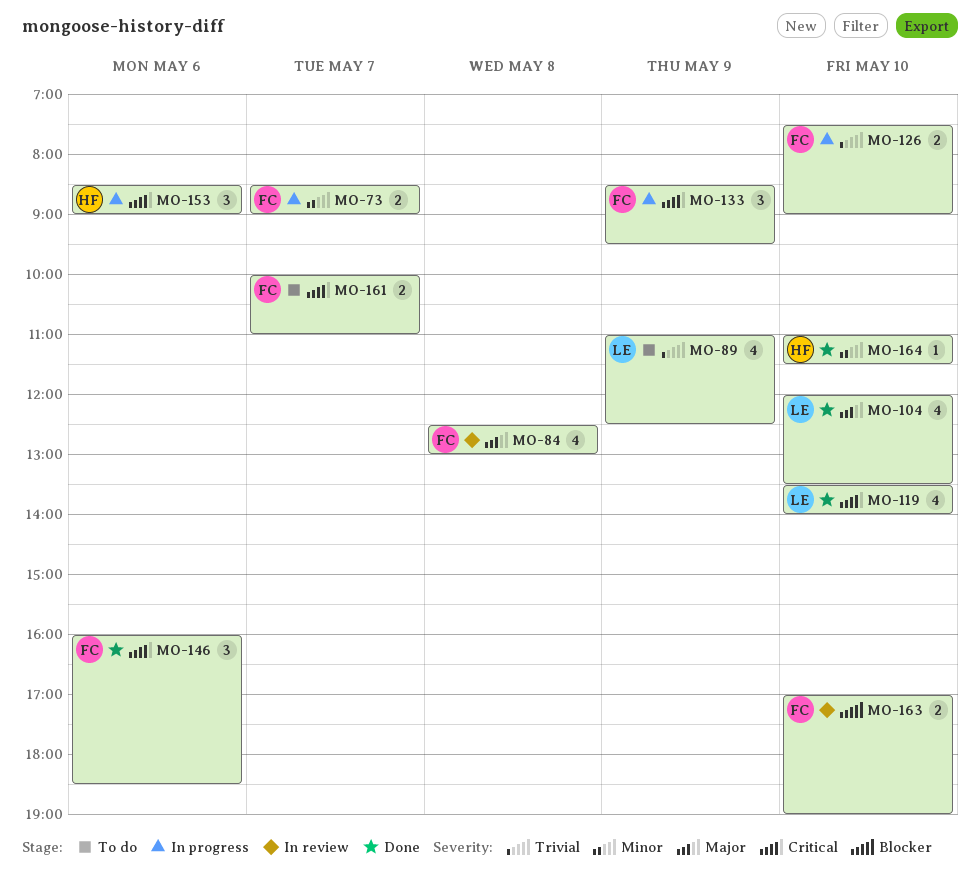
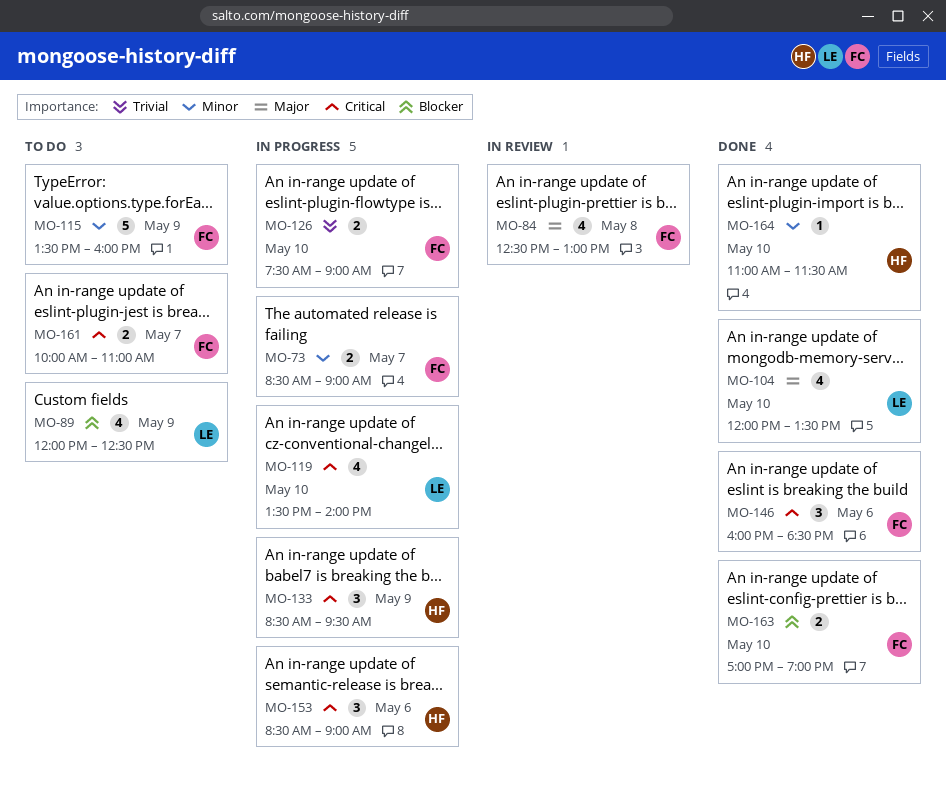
MO-89, priority: Trivial -> Blocker
MO-89, begins: 11:00 -> 12:00
MO-115: none -> present
MO-119, status: Done -> In progress
MO-133, owner: FC -> HF
MO-163, status: In review -> Done

